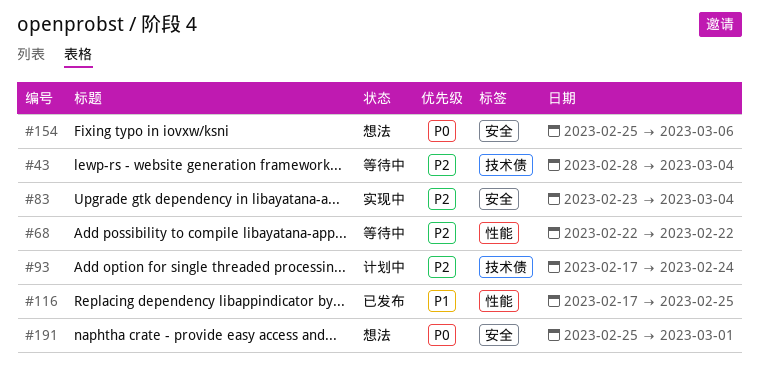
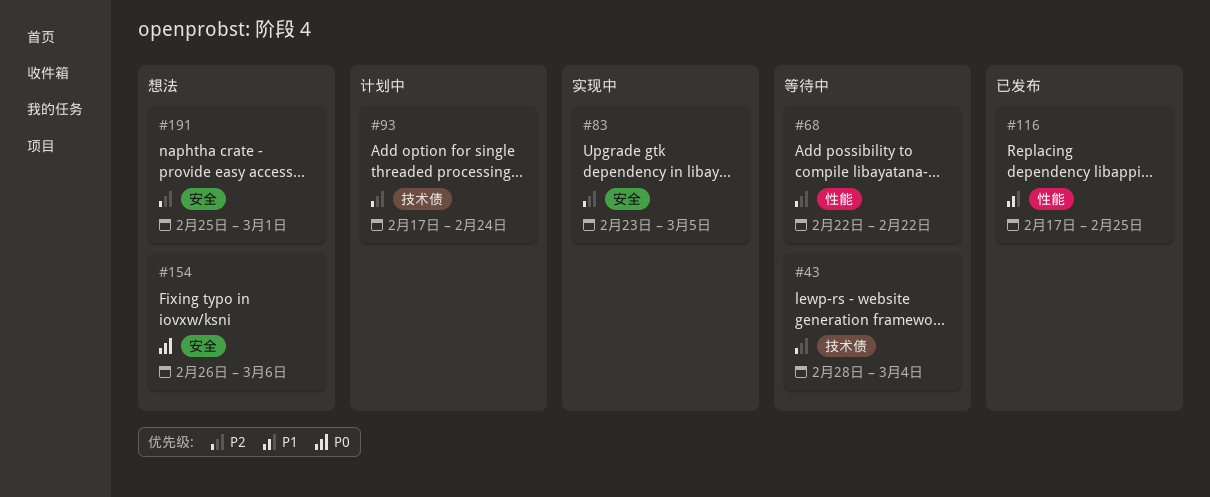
#83, due: Mar 4 -> Mar 5
#154, start: Feb 25 -> Feb 26
#191, priority: P0 -> P2

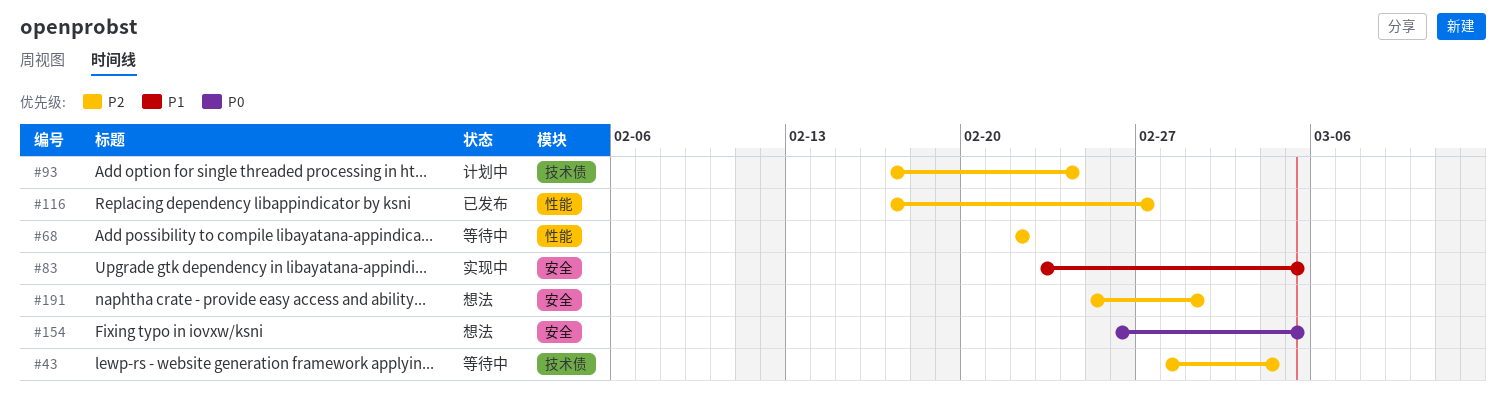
#83, priority: P2 -> P1
#116, priority: P1 -> P2
#116, due: Feb 25 -> Feb 27
#154, due: Mar 6 -> Mar 5

